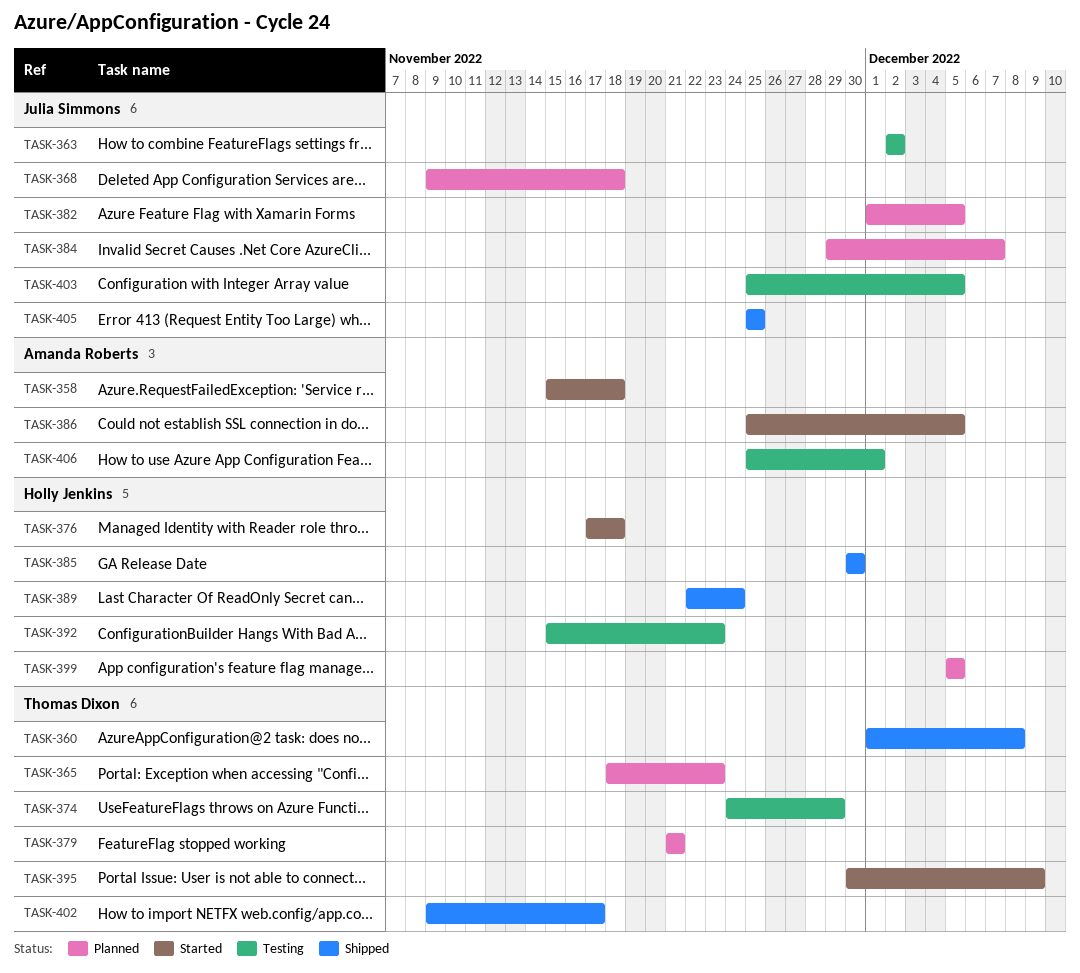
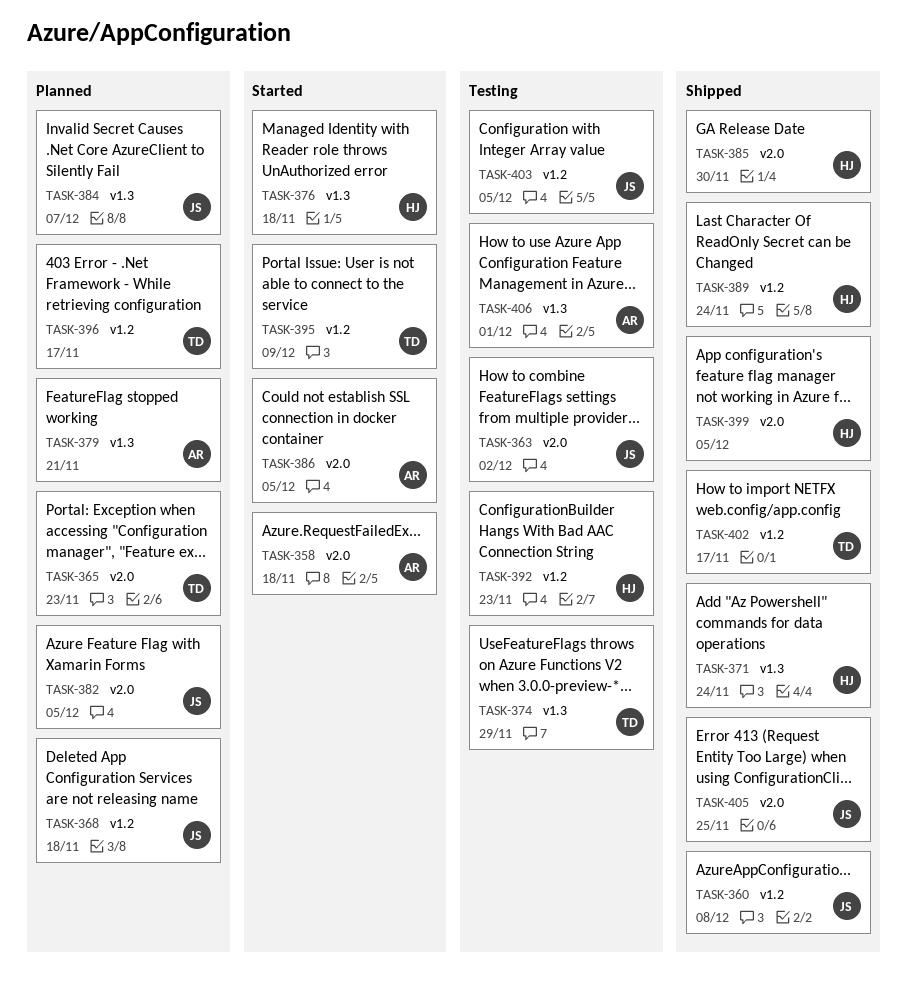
TASK-360, owner: Thomas Dixon -> Julia Simmons
TASK-371: none -> present
TASK-379, owner: Thomas Dixon -> Amanda Roberts
TASK-396: none -> present
TASK-399, status: Planned -> Shipped

